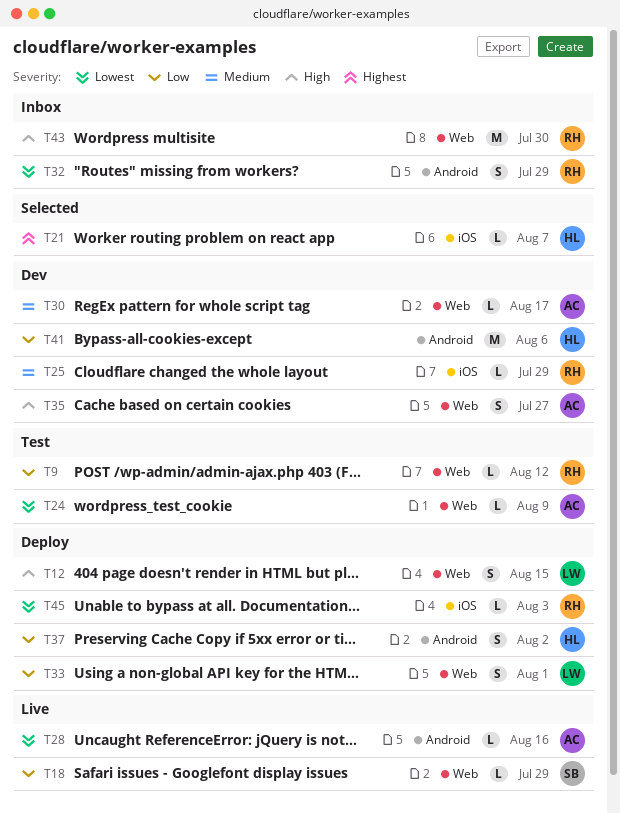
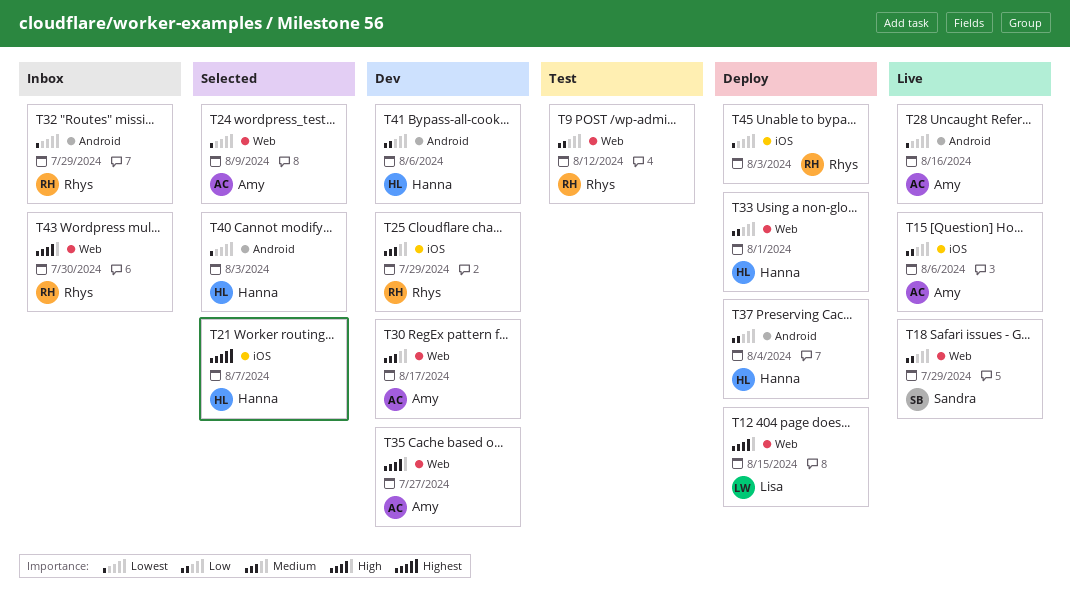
T15: none -> present
T24, status: Test -> Selected
T33, owner: Lisa -> Hanna
T37, due: Aug 2 -> Aug 4
T40: none -> present

